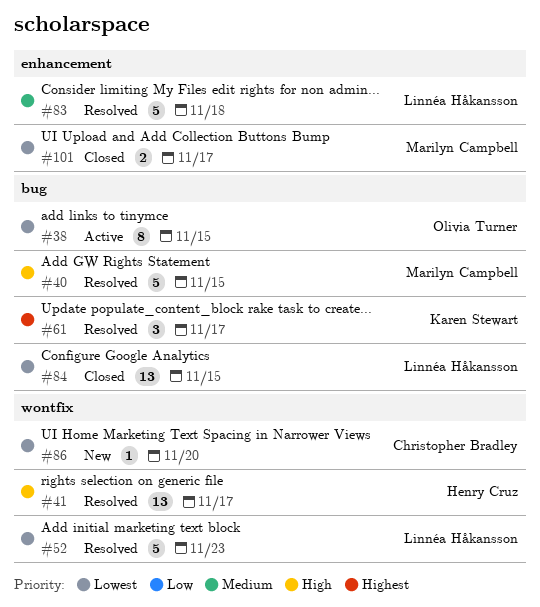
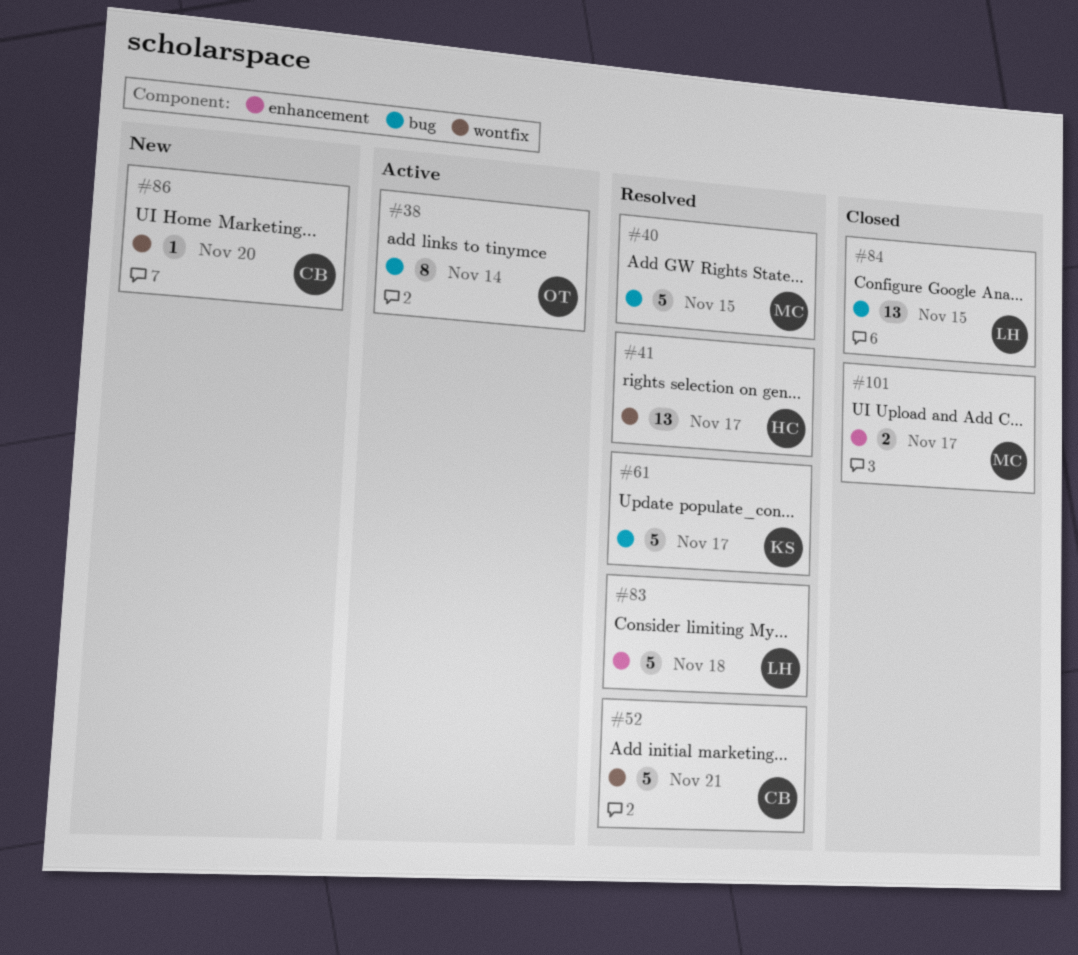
#38, due: Nov 15 -> Nov 14
#52, owner: Linnéa Håkansson -> Christopher Bradley
#52, due: Nov 23 -> Nov 21
#61, estimate: 3 -> 5

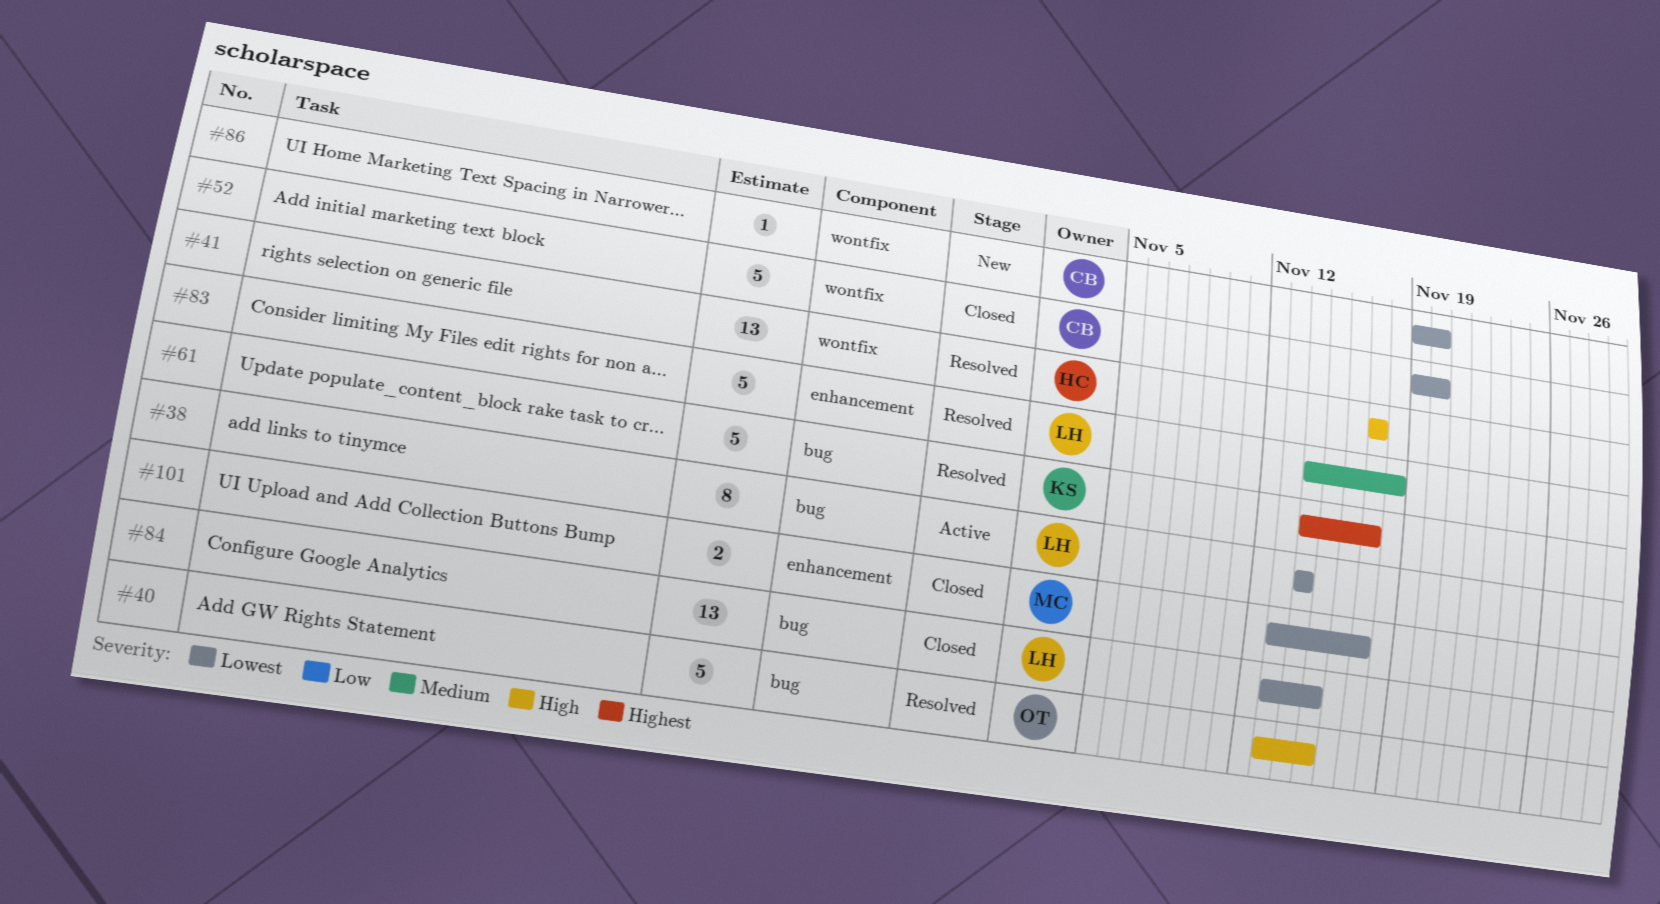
#38, owner: OT -> LH
#40, owner: MC -> OT
#52, status: Resolved -> Closed
#52, due: Nov 21 -> Nov 20

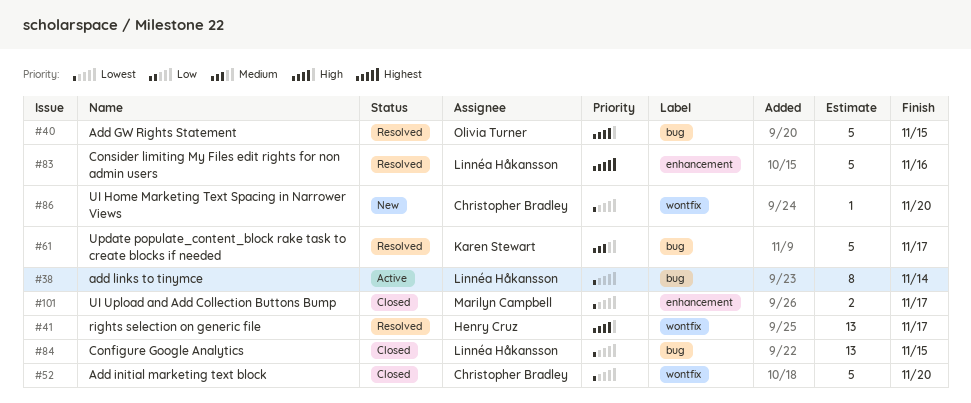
#61, priority: Highest -> Medium
#83, priority: Medium -> Highest
#83, due: Nov 18 -> Nov 16

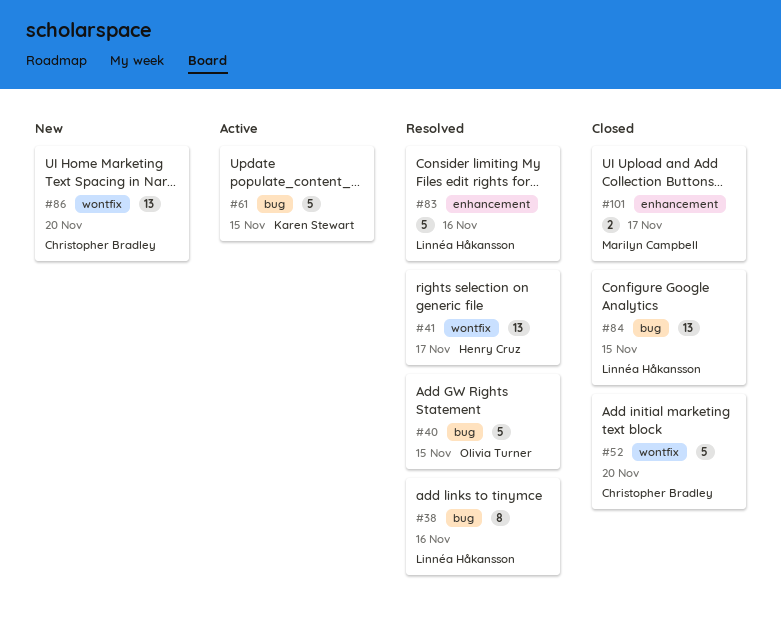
#38, status: Active -> Resolved
#38, due: Nov 14 -> Nov 16
#61, status: Resolved -> Active
#61, due: Nov 17 -> Nov 15
#86, estimate: 1 -> 13

